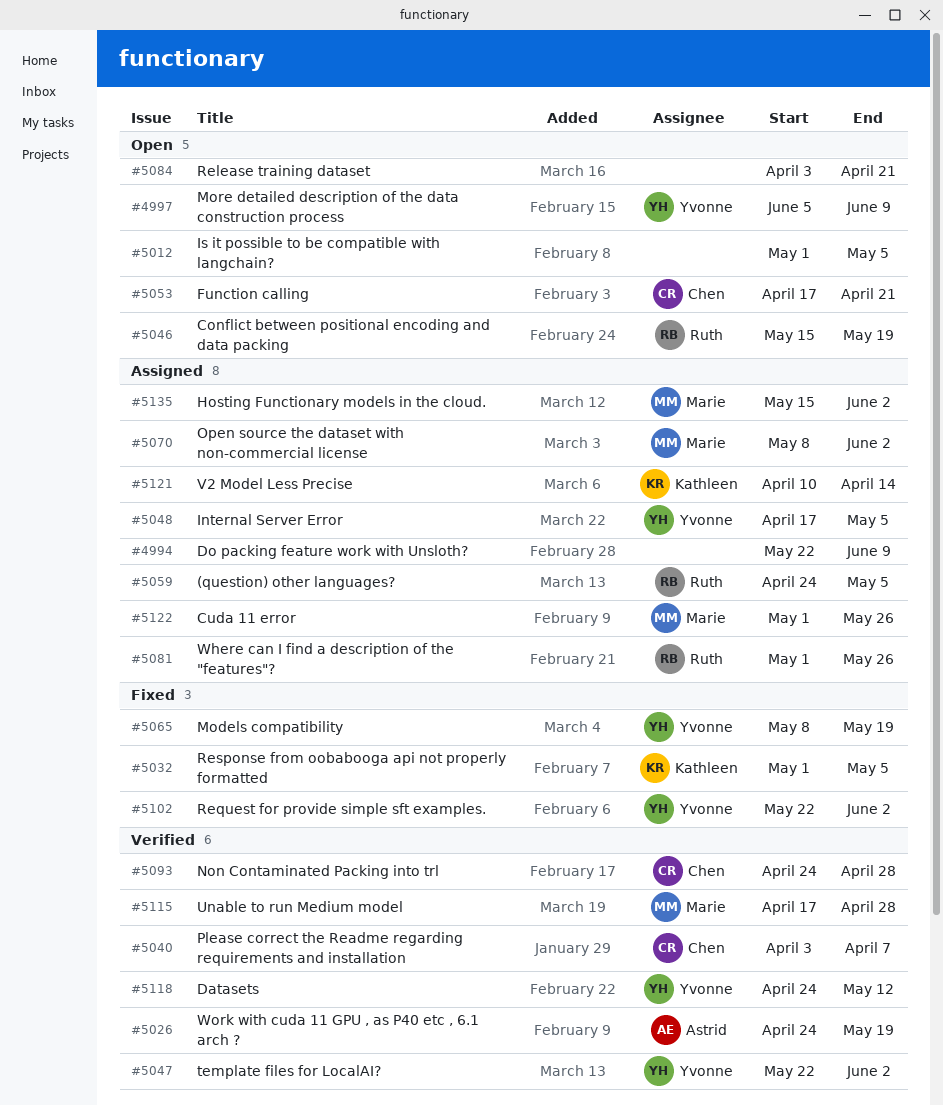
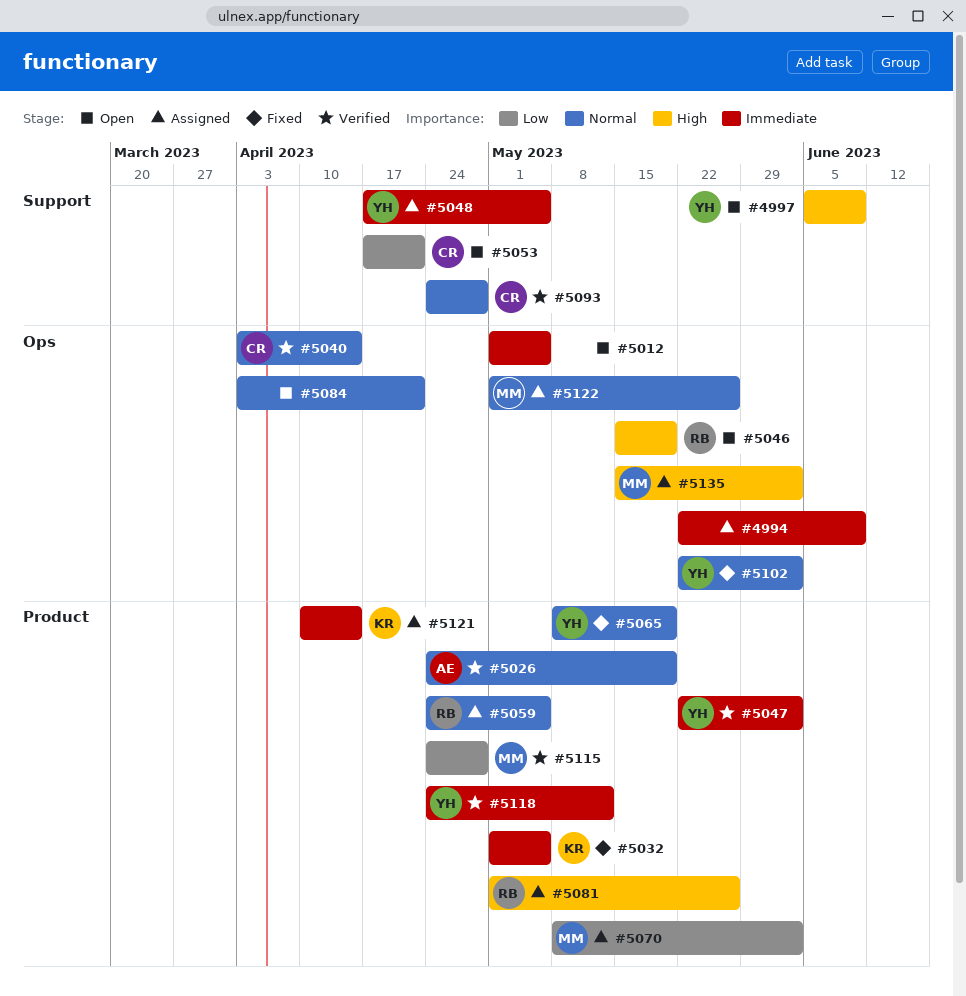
#5040, due: Apr 7 -> Apr 14
#5115, start: Apr 17 -> Apr 24

